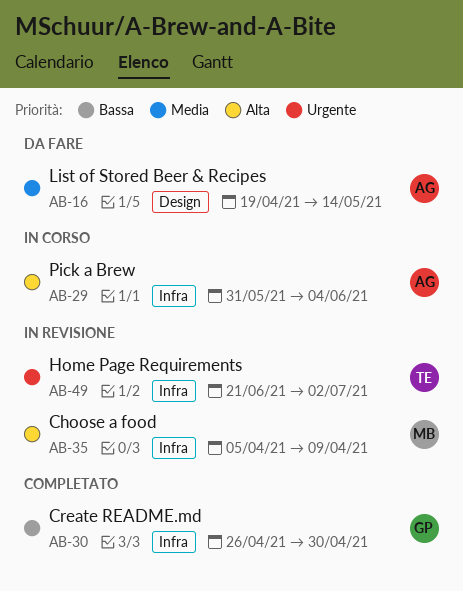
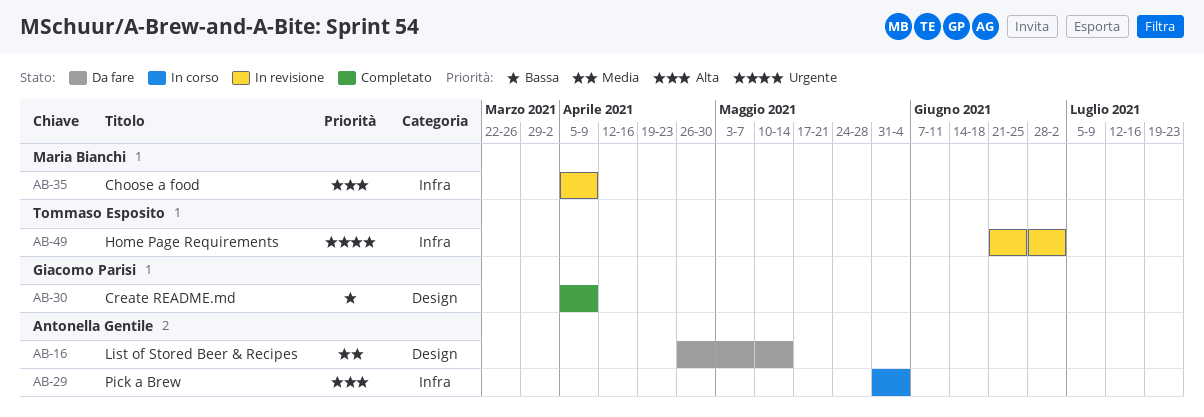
AB-16, start: Apr 19 -> Apr 26
AB-30, label: Infra -> Design
AB-30, start: Apr 26 -> Apr 5
AB-30, due: Apr 30 -> Apr 9

